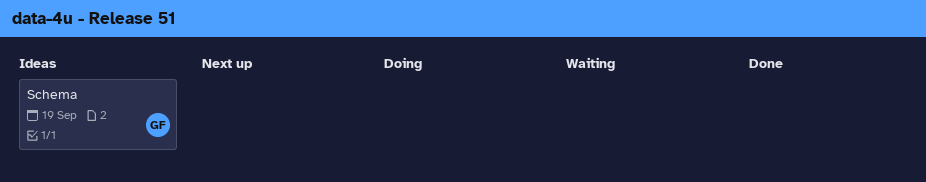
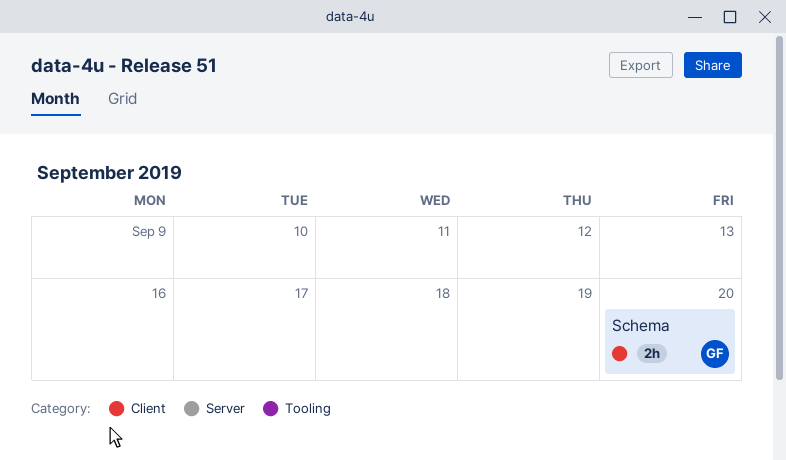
Schema, due: Sep 19 -> Sep 20

